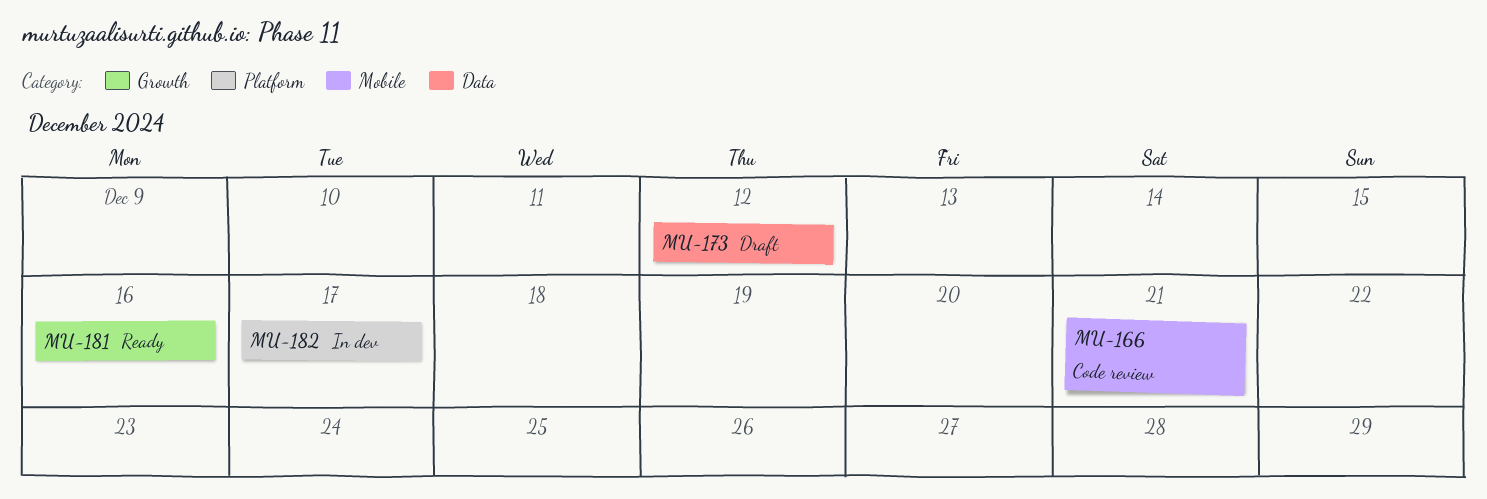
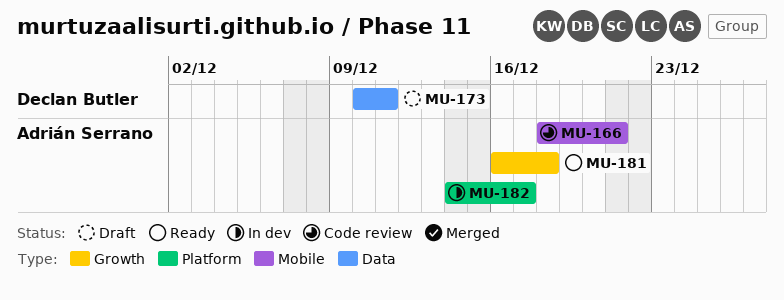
MU-173, due: Dec 12 -> Dec 11
MU-181, due: Dec 16 -> Dec 18

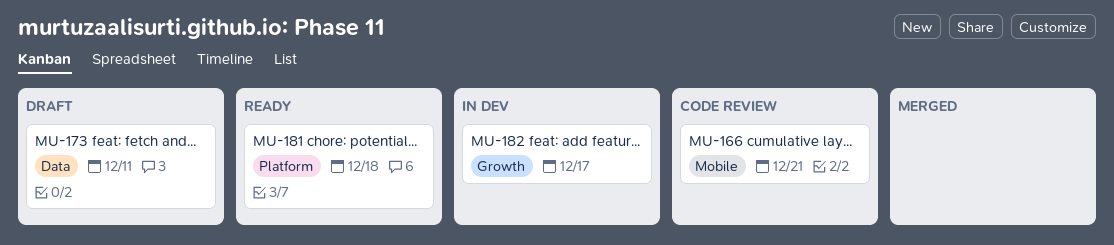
MU-181, label: Growth -> Platform
MU-182, label: Platform -> Growth

